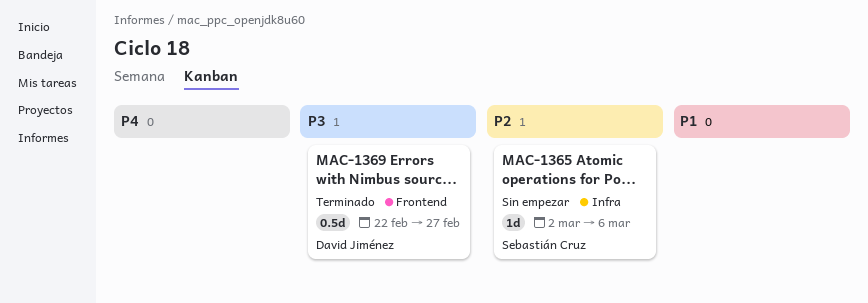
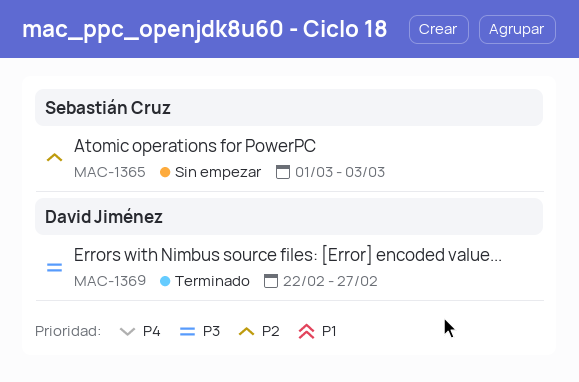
MAC-1365, start: Mar 2 -> Mar 1
MAC-1365, due: Mar 6 -> Mar 3

